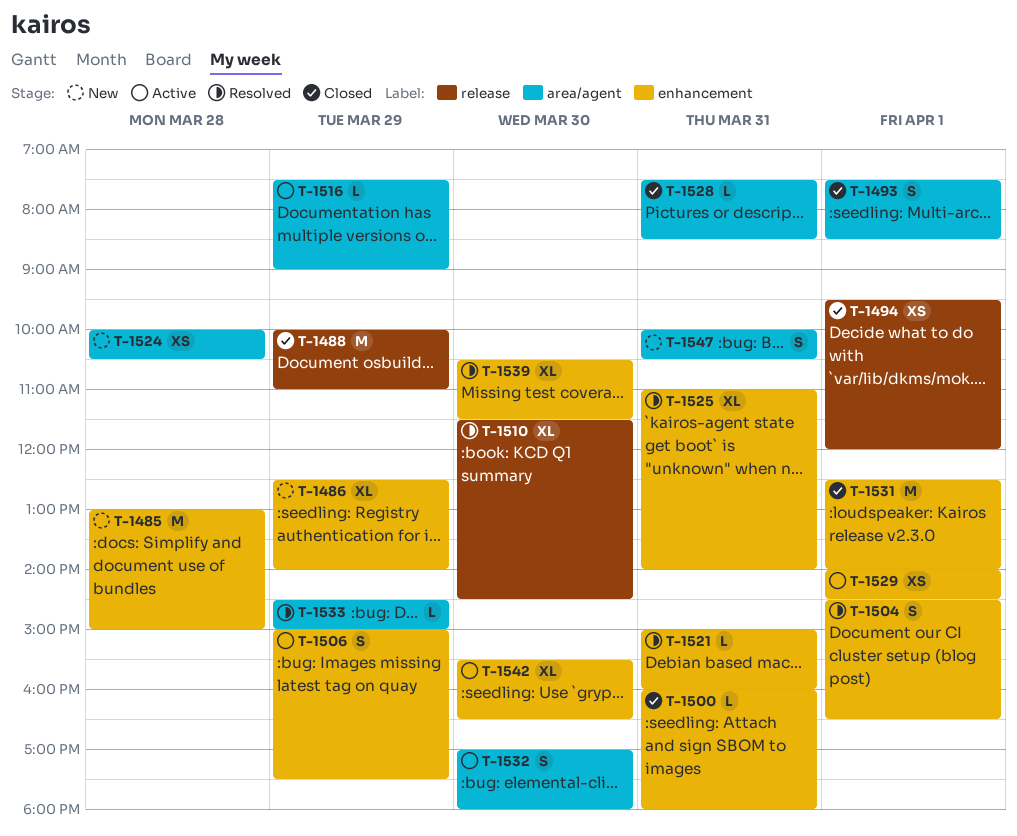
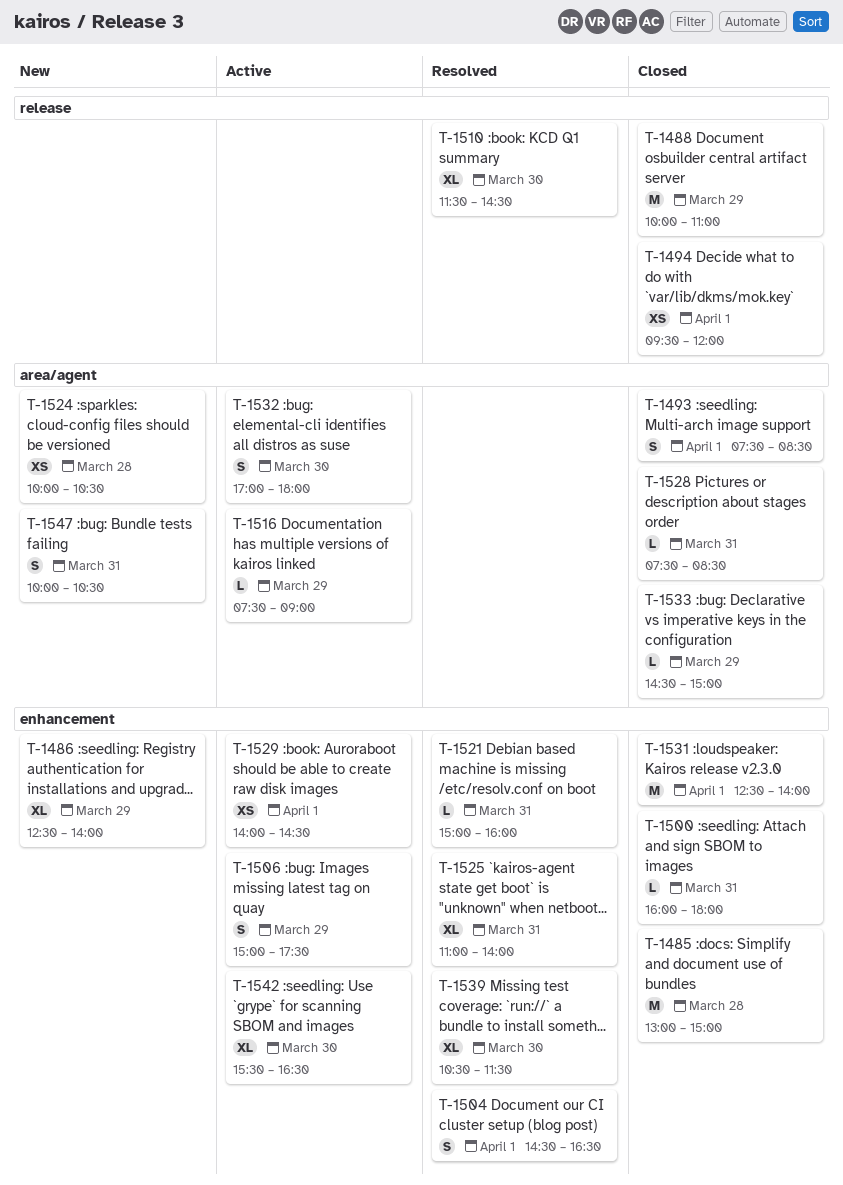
T-1485, status: New -> Closed
T-1533, status: Resolved -> Closed

